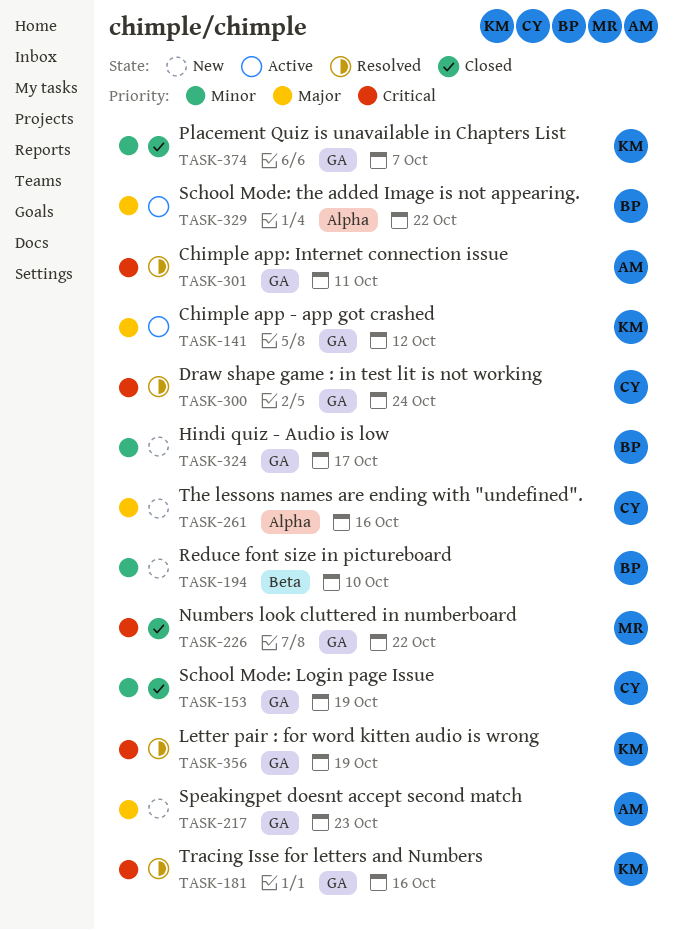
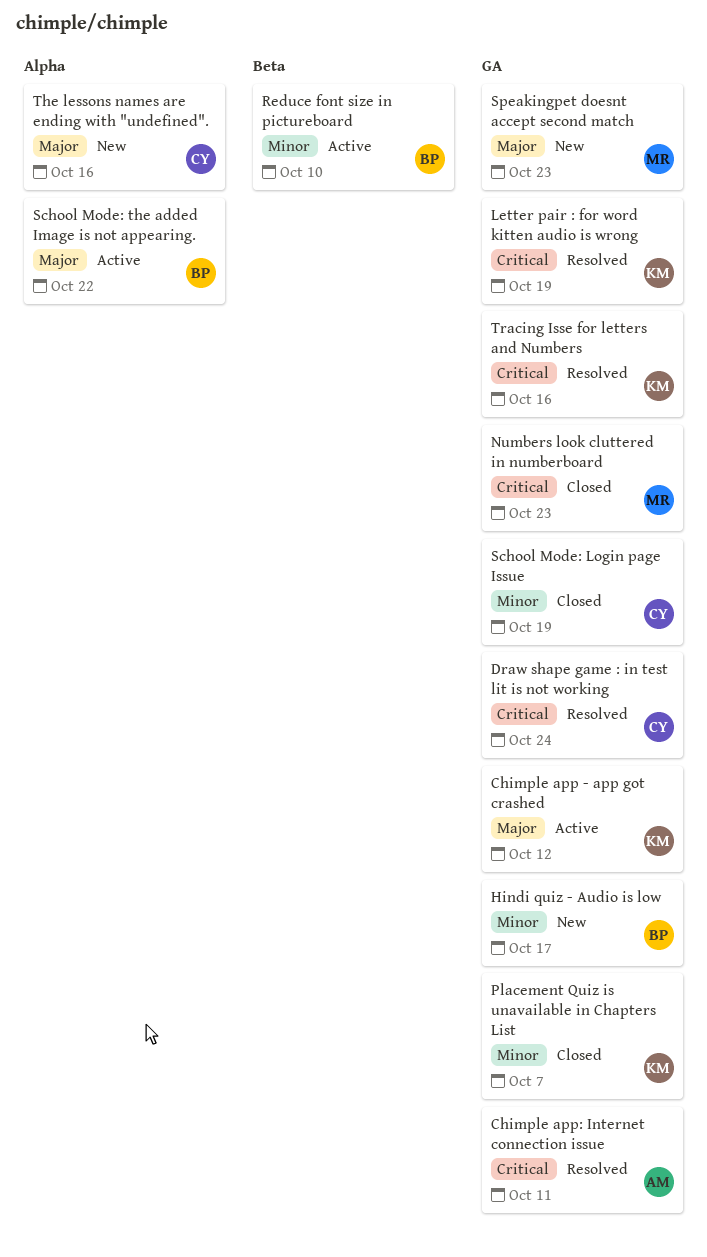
Numbers look cluttered in numberboard, due: Oct 22 -> Oct 23
Reduce font size in pictureboard, status: New -> Active
Speakingpet doesnt accept second match, owner: AM -> MR

